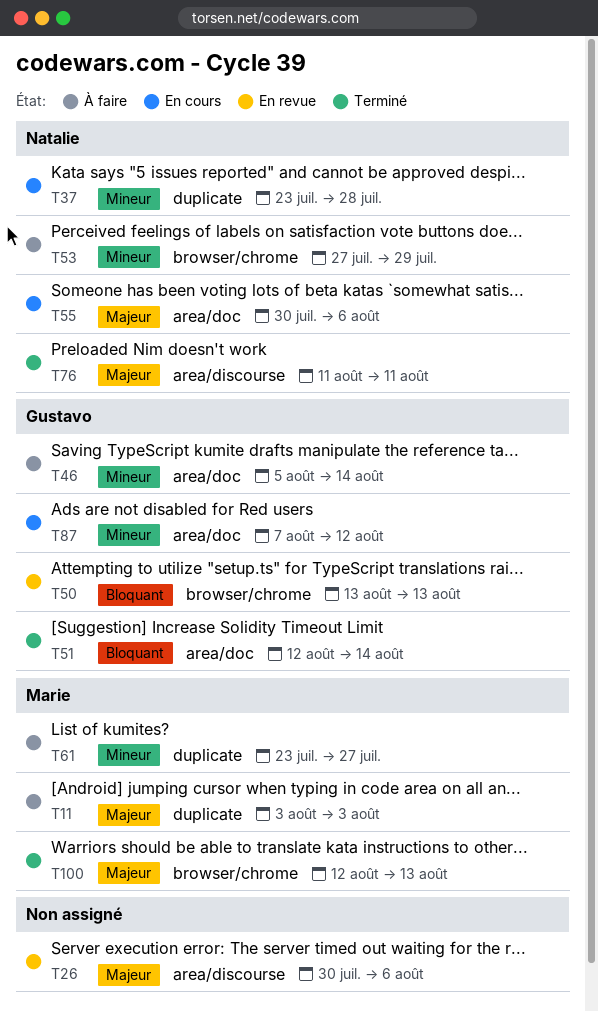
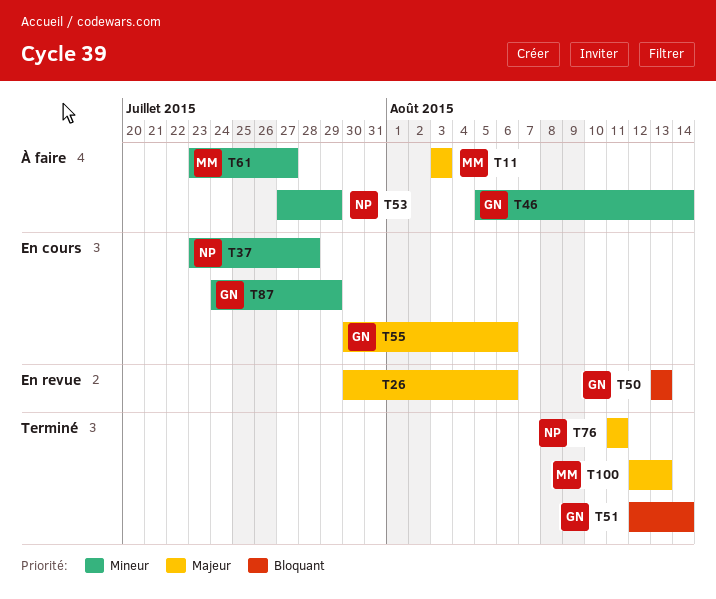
T55, owner: Natalie -> Gustavo
T87, start: Aug 7 -> Jul 24
T87, due: Aug 12 -> Jul 29

